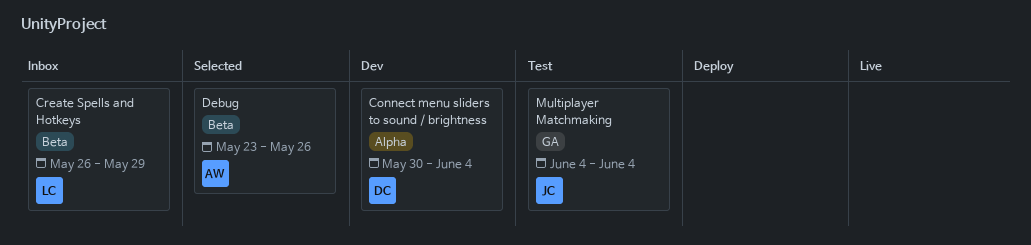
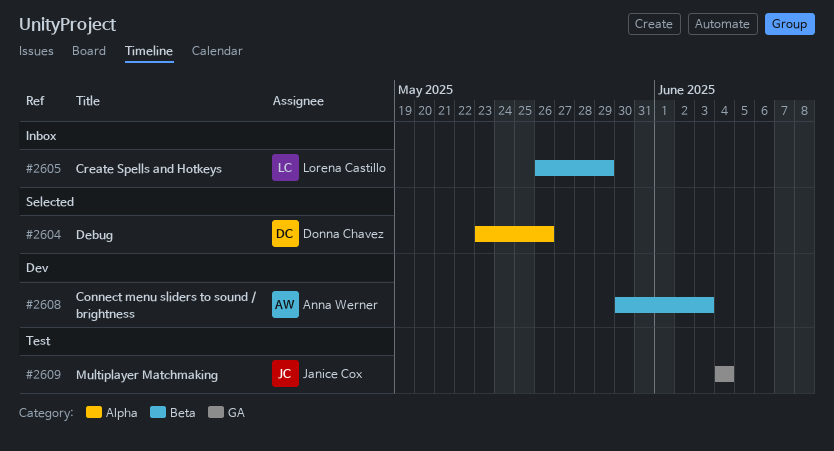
Connect menu sliders to sound / brightness, owner: Donna Chavez -> Anna Werner
Connect menu sliders to sound / brightness, label: Alpha -> Beta
Connect menu sliders to sound / brightness, due: Jun 4 -> Jun 3
Debug, owner: Anna Werner -> Donna Chavez
Debug, label: Beta -> Alpha

